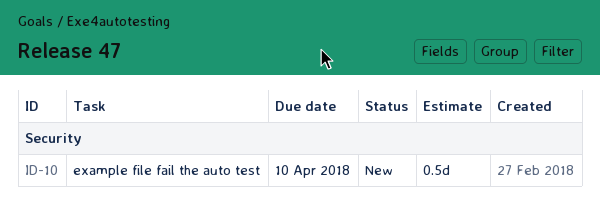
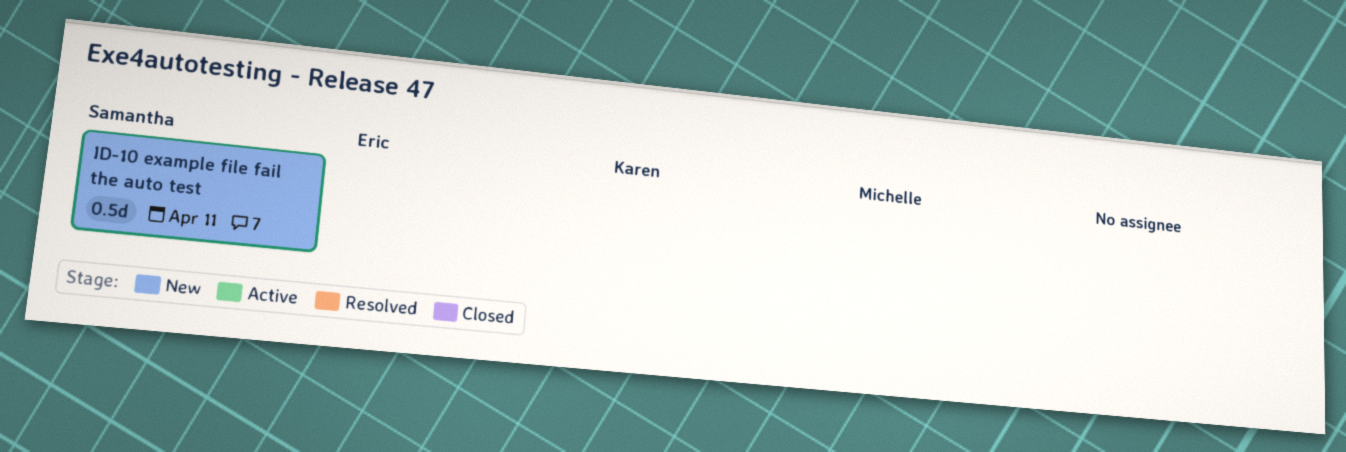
ID-10, due: Apr 10 -> Apr 11

